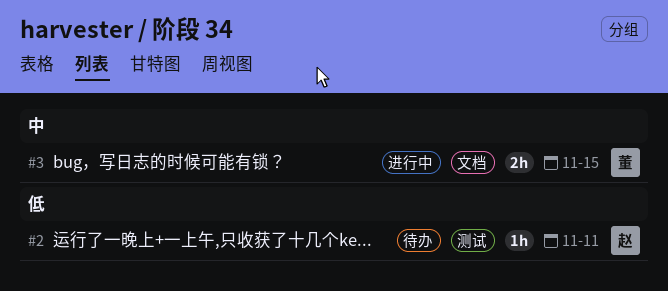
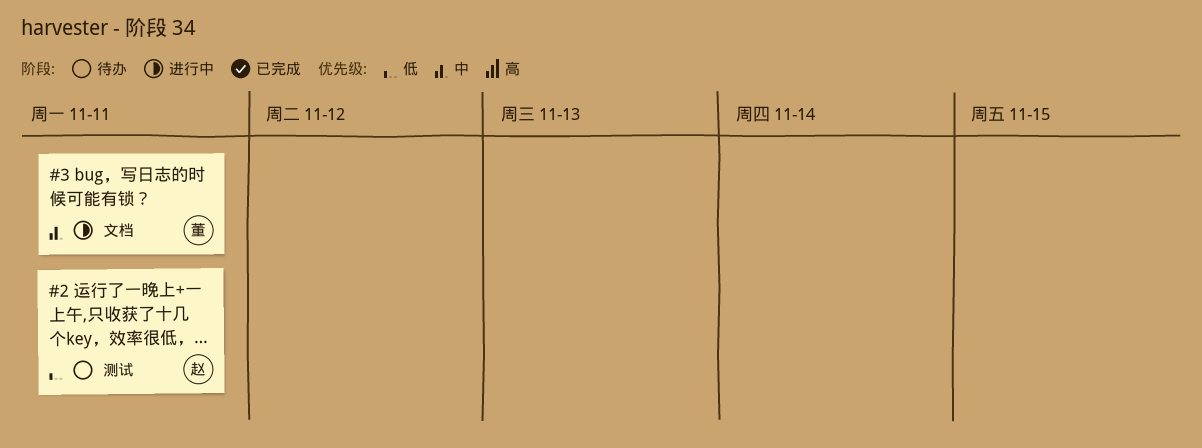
#3, due: Nov 15 -> Nov 11

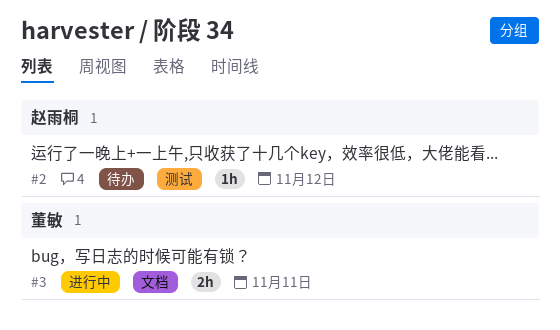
#2, due: Nov 11 -> Nov 12

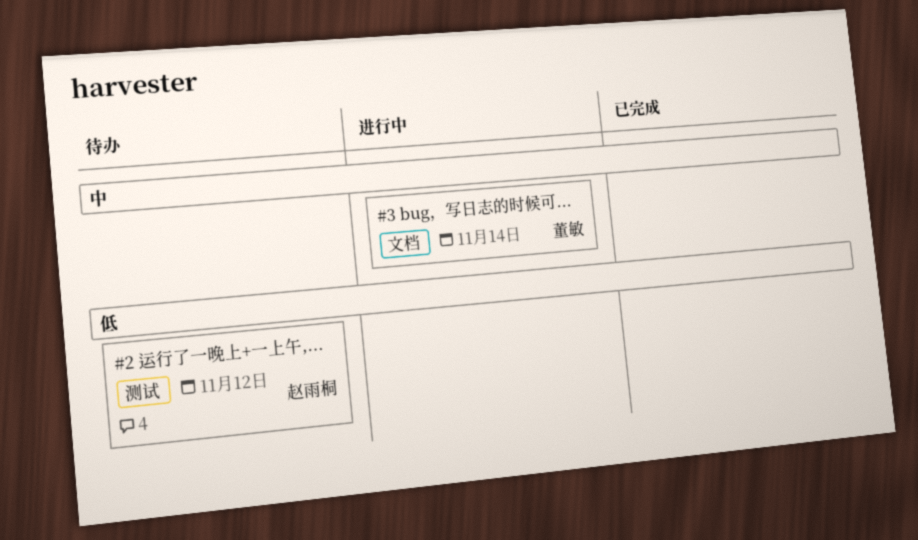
#3, due: Nov 11 -> Nov 14

